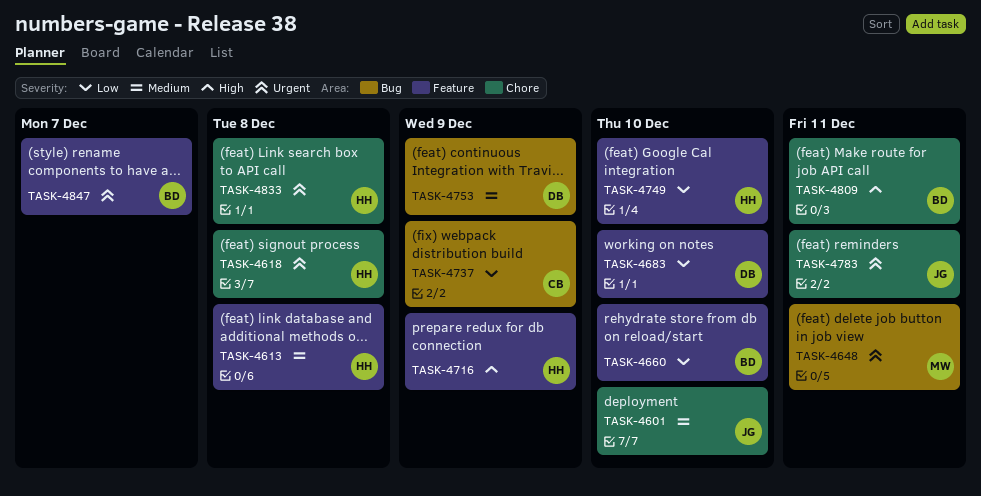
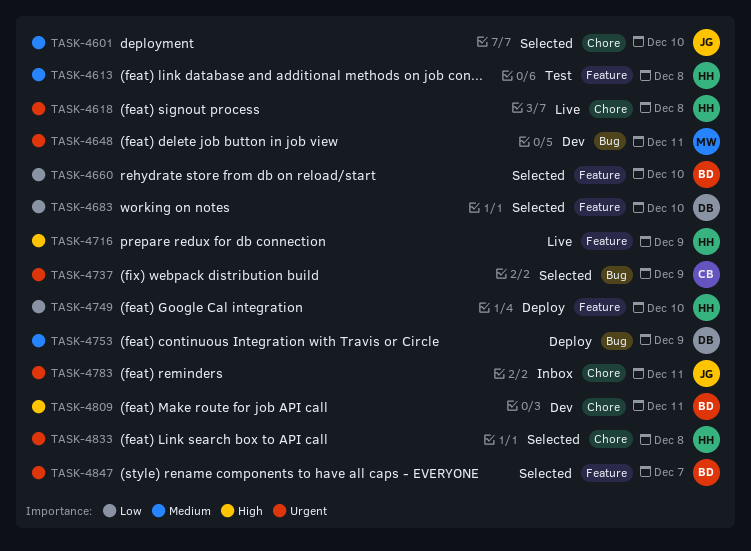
TASK-4737, priority: Low -> Urgent

